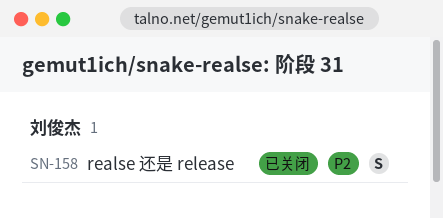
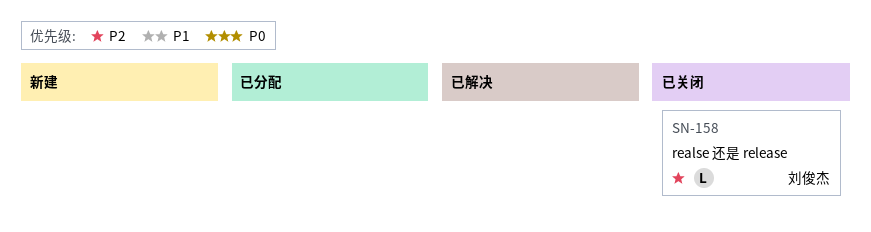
SN-158, estimate: S -> L

